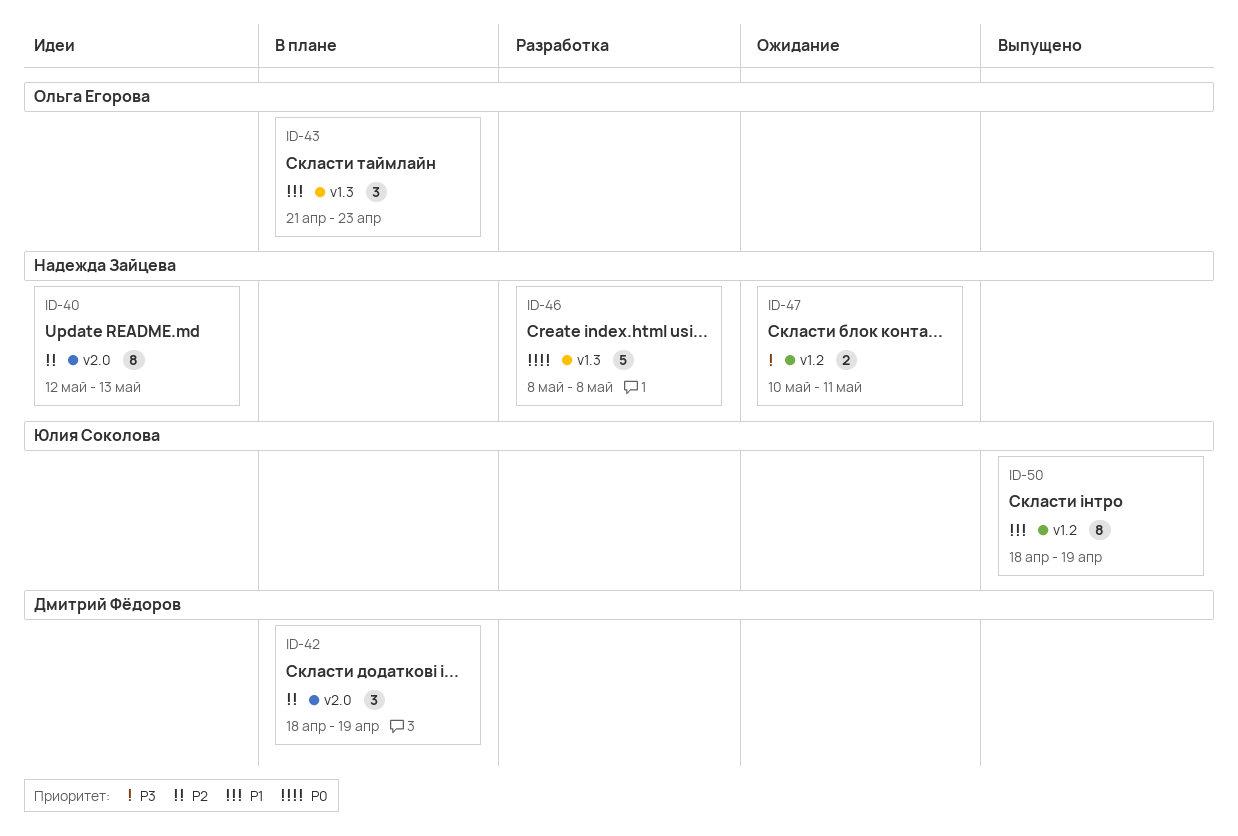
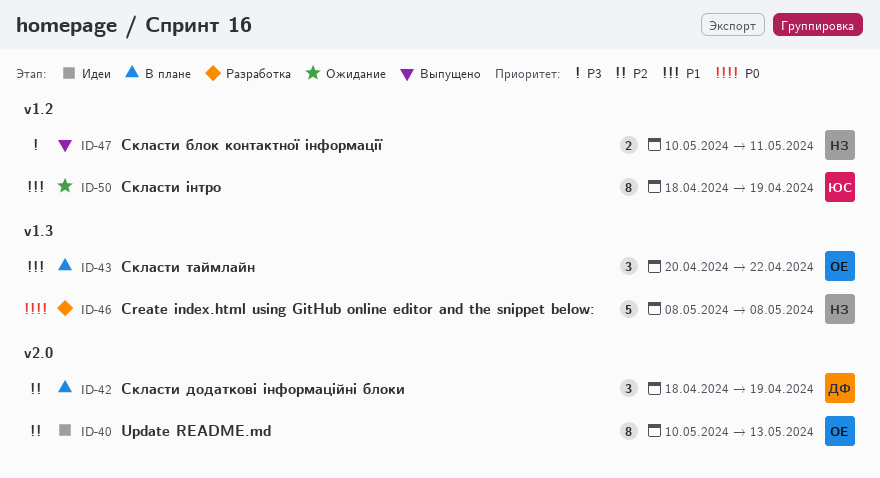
ID-40, owner: Надежда Зайцева -> Ольга Егорова
ID-40, start: May 12 -> May 10
ID-43, start: Apr 21 -> Apr 20
ID-43, due: Apr 23 -> Apr 22
ID-47, status: Ожидание -> Выпущено
ID-50, status: Выпущено -> Ожидание

